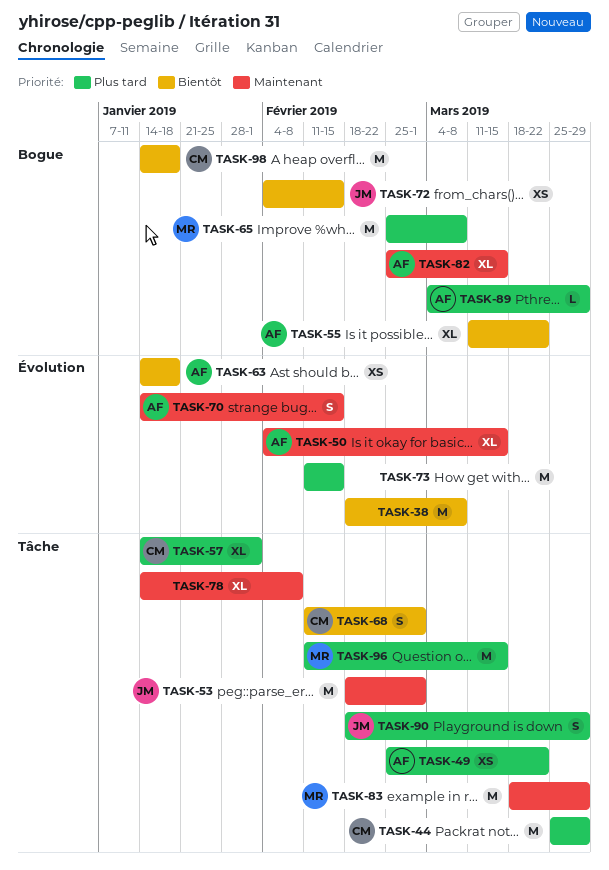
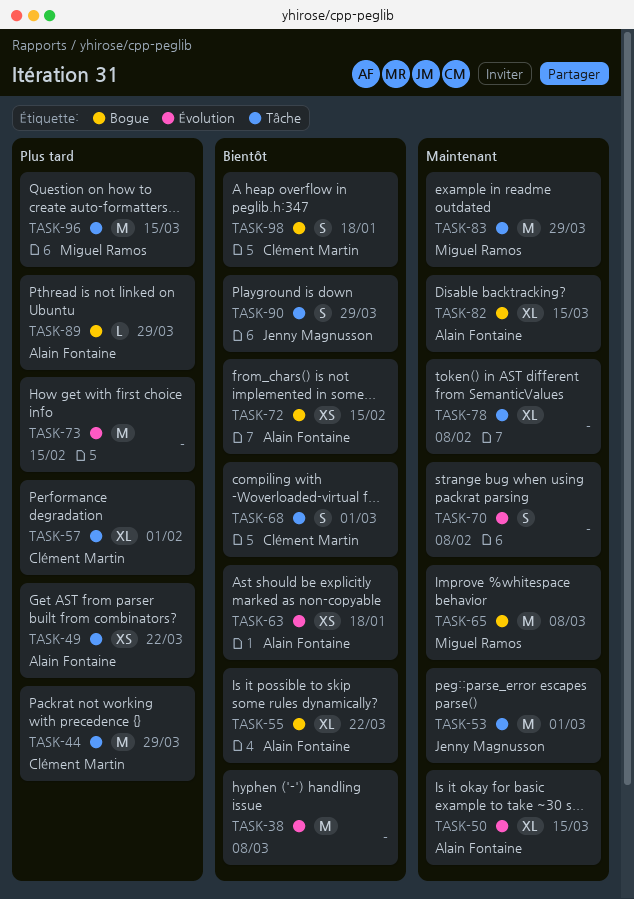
TASK-65, priority: Plus tard -> Maintenant
TASK-70, owner: Alain Fontaine -> none
TASK-70, due: Feb 15 -> Feb 8
TASK-72, owner: Jenny Magnusson -> Alain Fontaine
TASK-90, priority: Plus tard -> Bientôt
TASK-98, estimate: M -> S

